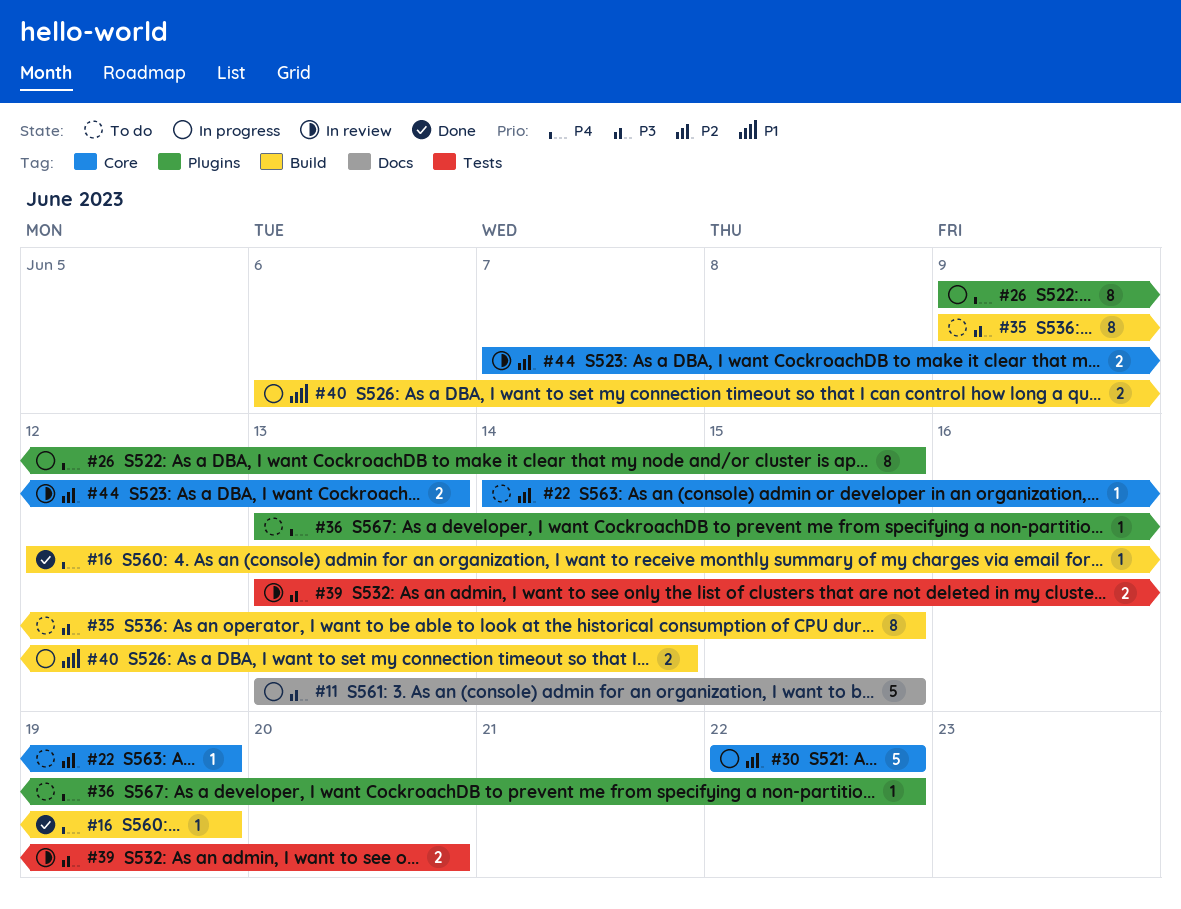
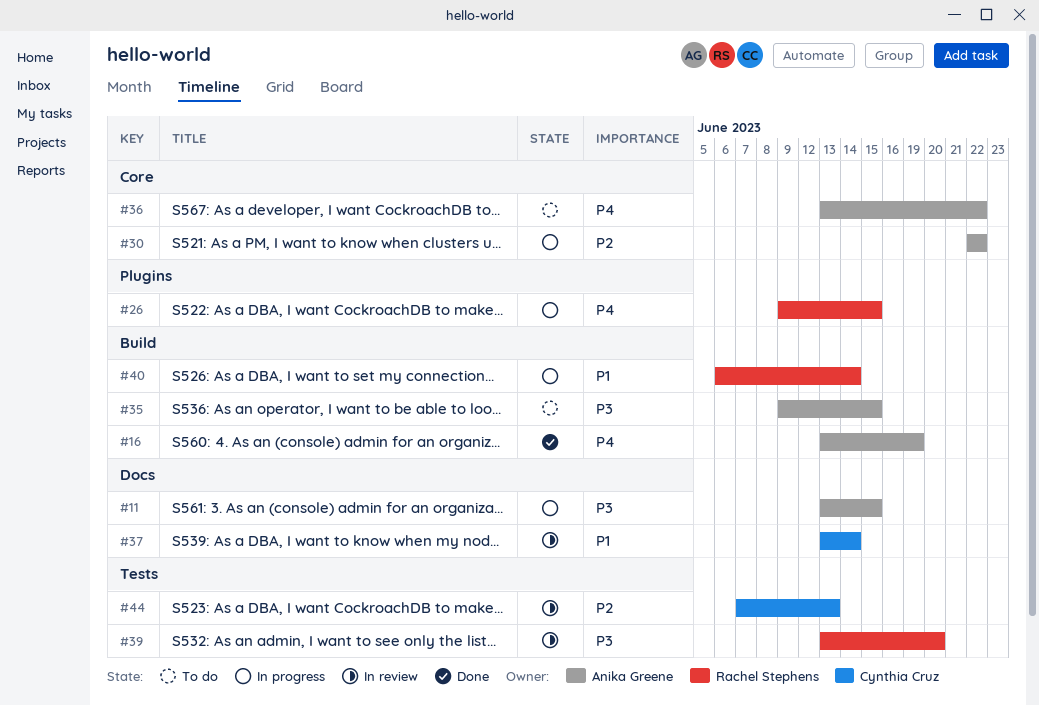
#16, start: Jun 12 -> Jun 13
#22: present -> none
#36, label: Plugins -> Core
#37: none -> present
#44, label: Core -> Tests

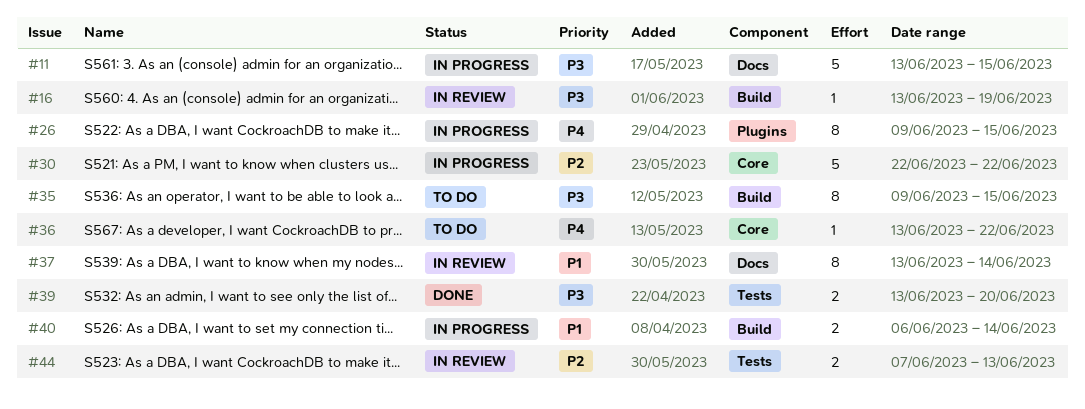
#16, status: Done -> In review
#16, priority: P4 -> P3
#39, status: In review -> Done

